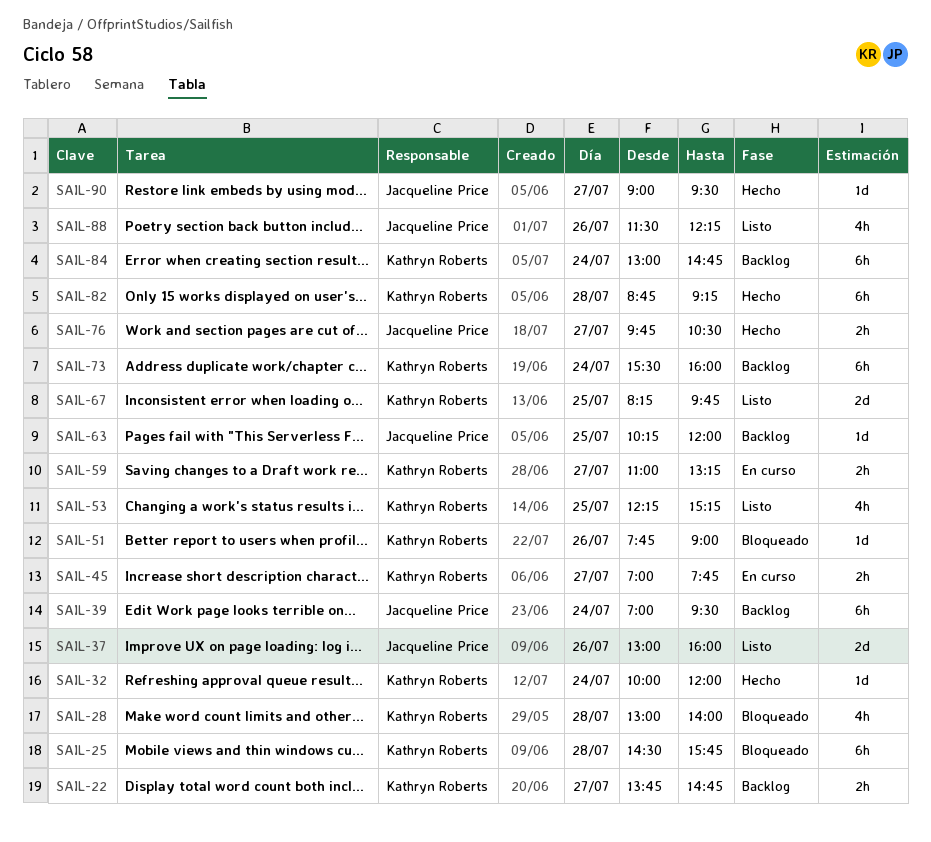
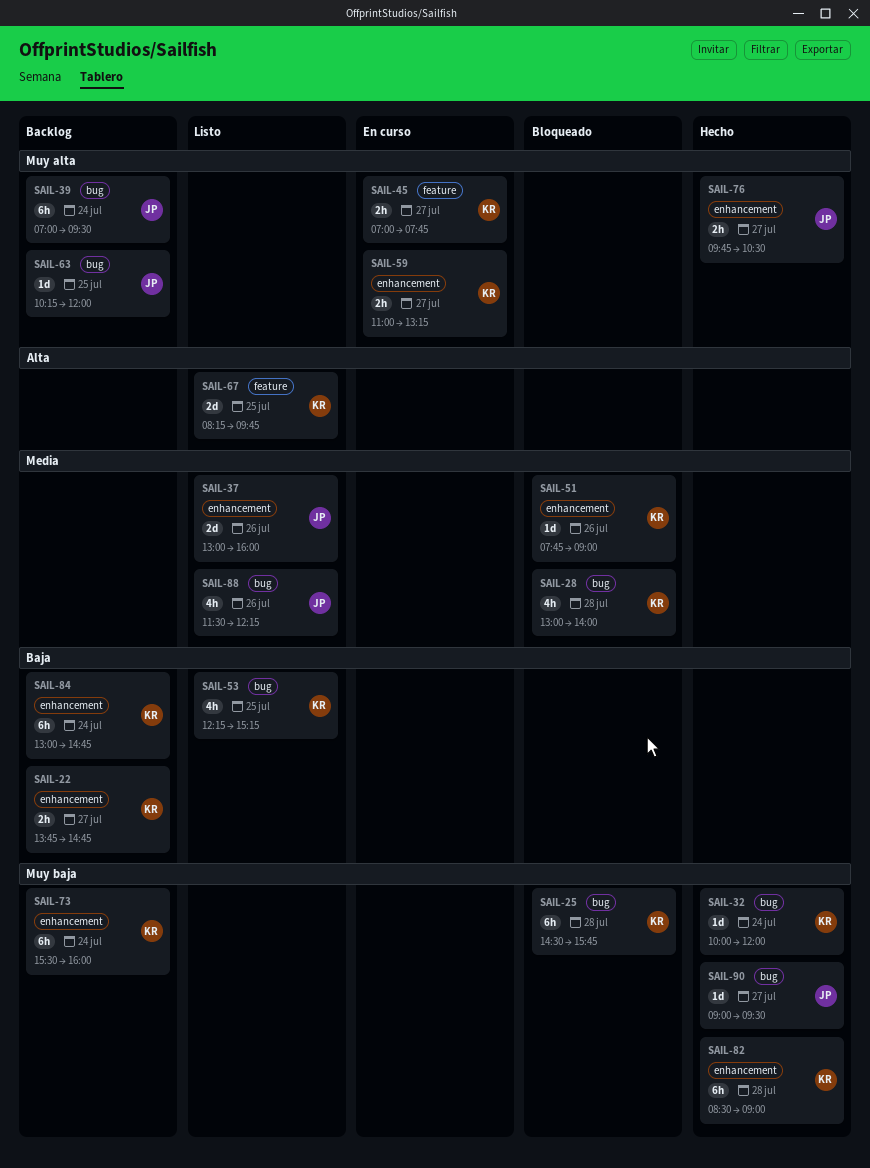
SAIL-82, begins: 08:45 -> 08:30
SAIL-82, ends: 09:15 -> 09:00

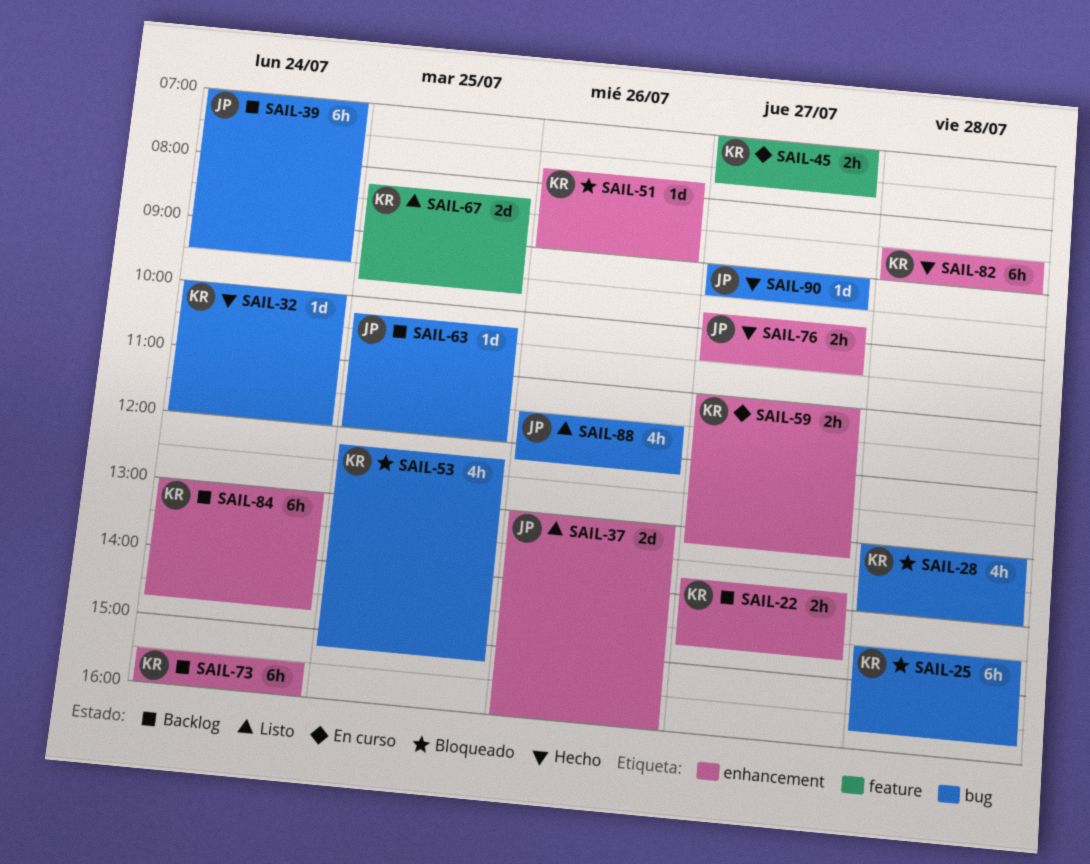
SAIL-53, status: Listo -> Bloqueado

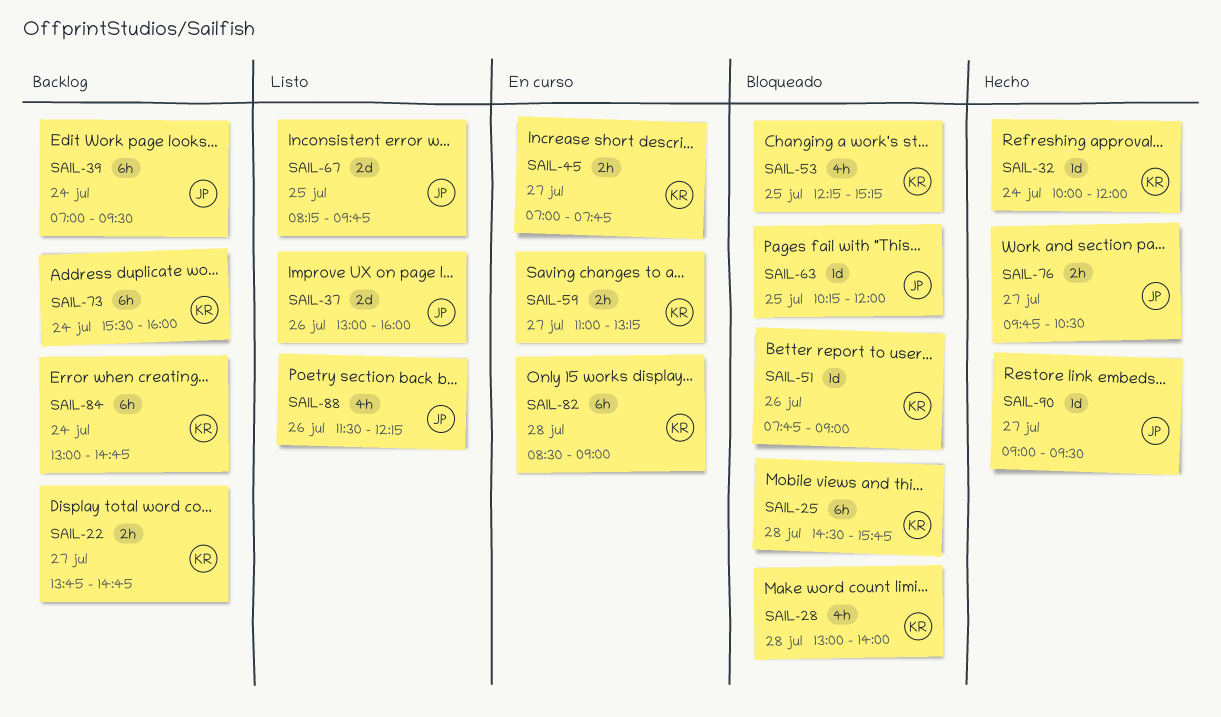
SAIL-63, status: Backlog -> Bloqueado
SAIL-67, owner: KR -> JP
SAIL-82, status: Hecho -> En curso

